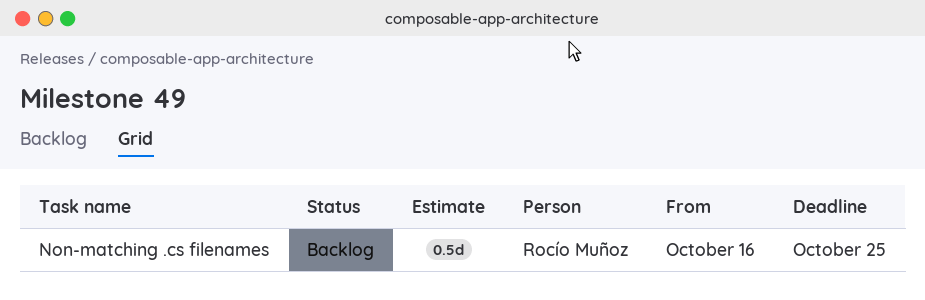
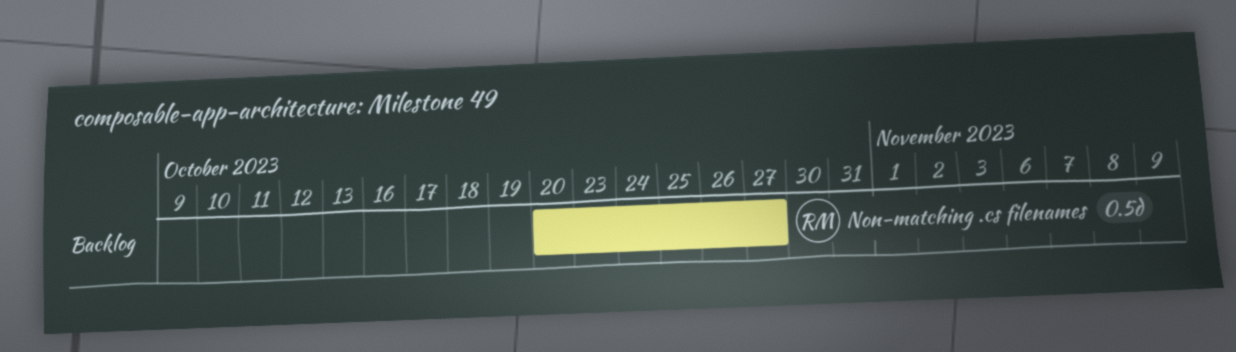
Non-matching .cs filenames, start: Oct 16 -> Oct 20
Non-matching .cs filenames, due: Oct 25 -> Oct 27

